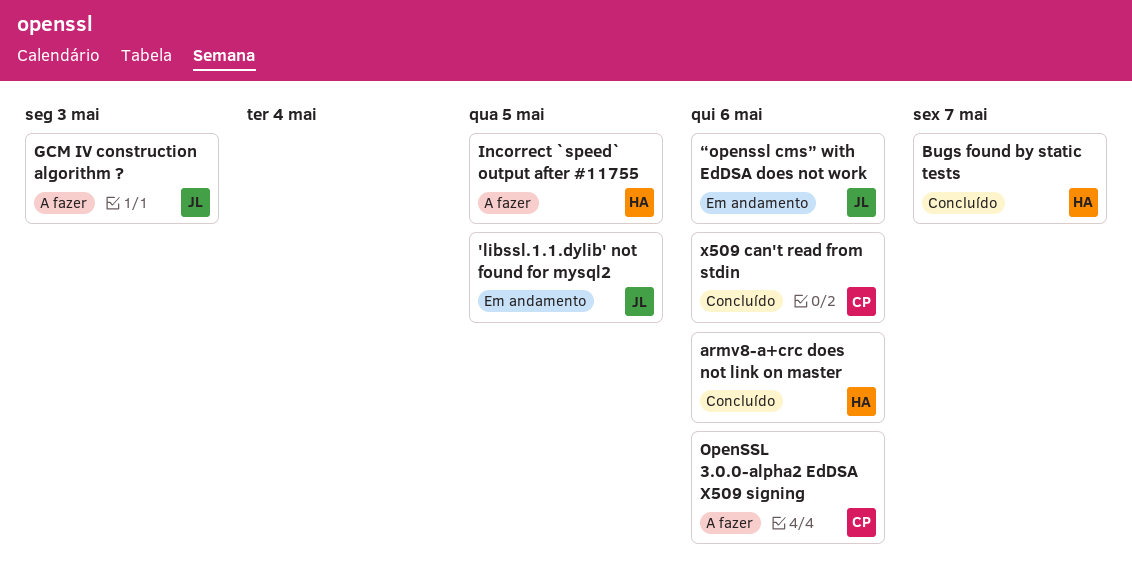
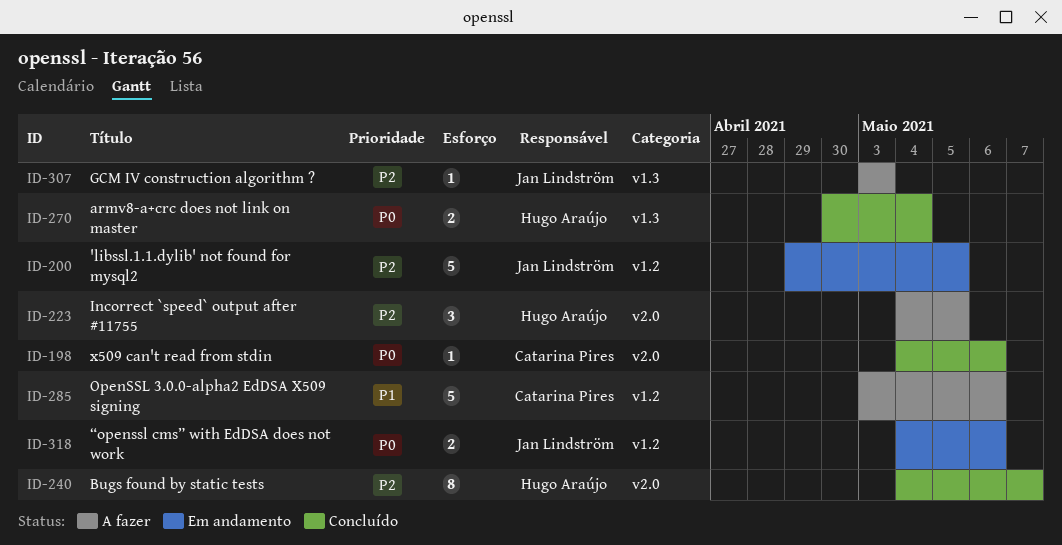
armv8-a+crc does not link on master, due: May 6 -> May 4

